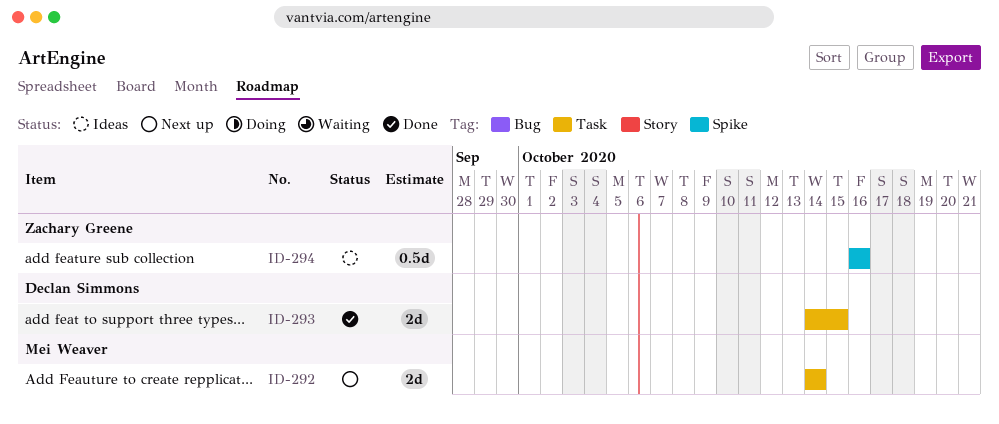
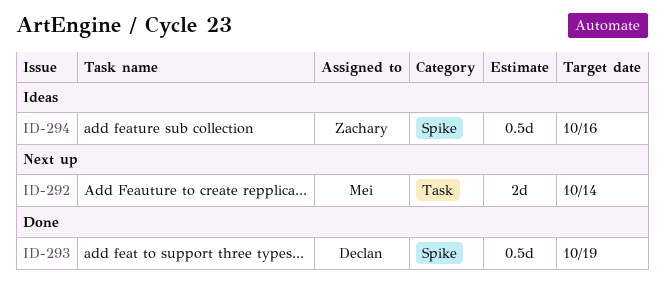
ID-293, label: Task -> Spike
ID-293, estimate: 2d -> 0.5d
ID-293, due: Oct 15 -> Oct 19

